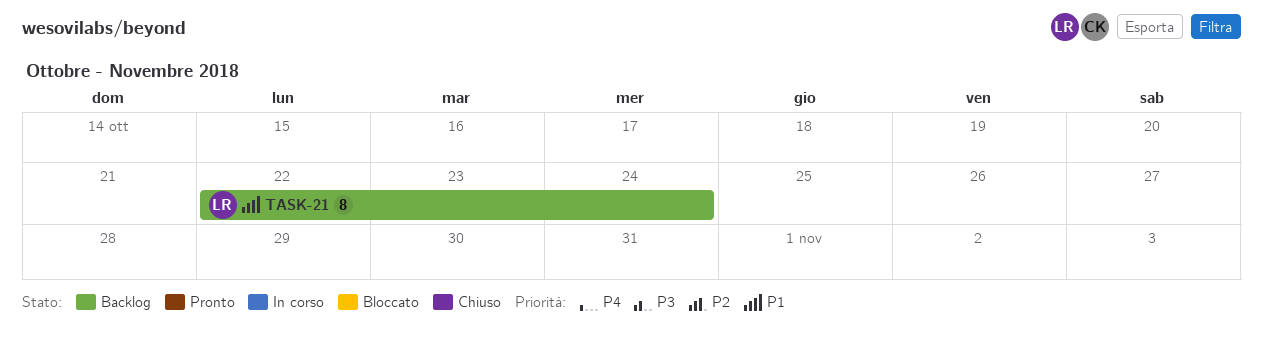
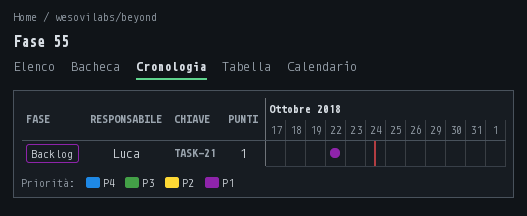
TASK-21, estimate: 8 -> 1
TASK-21, due: Oct 24 -> Oct 22

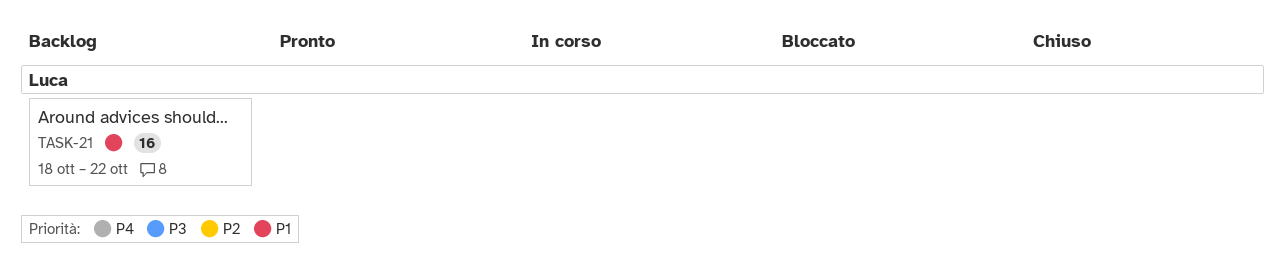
TASK-21, estimate: 1 -> 16
TASK-21, start: Oct 22 -> Oct 18

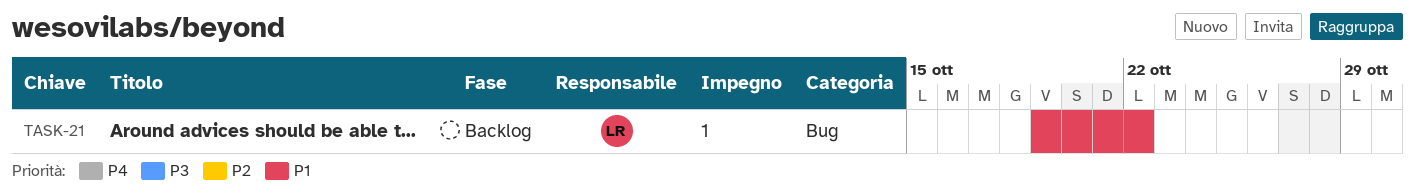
TASK-21, estimate: 16 -> 1
TASK-21, start: Oct 18 -> Oct 19

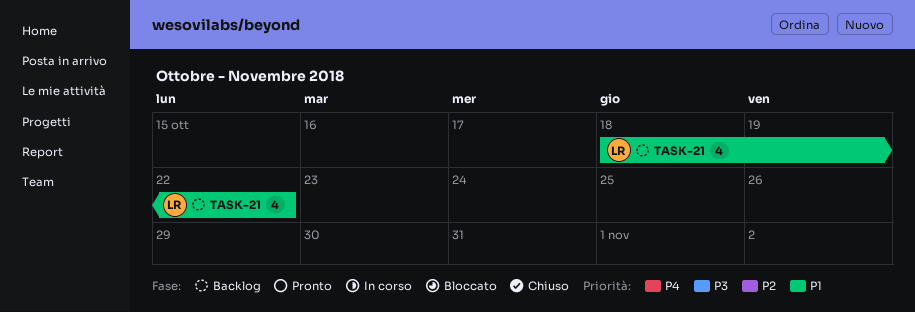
TASK-21, estimate: 1 -> 4
TASK-21, start: Oct 19 -> Oct 18

